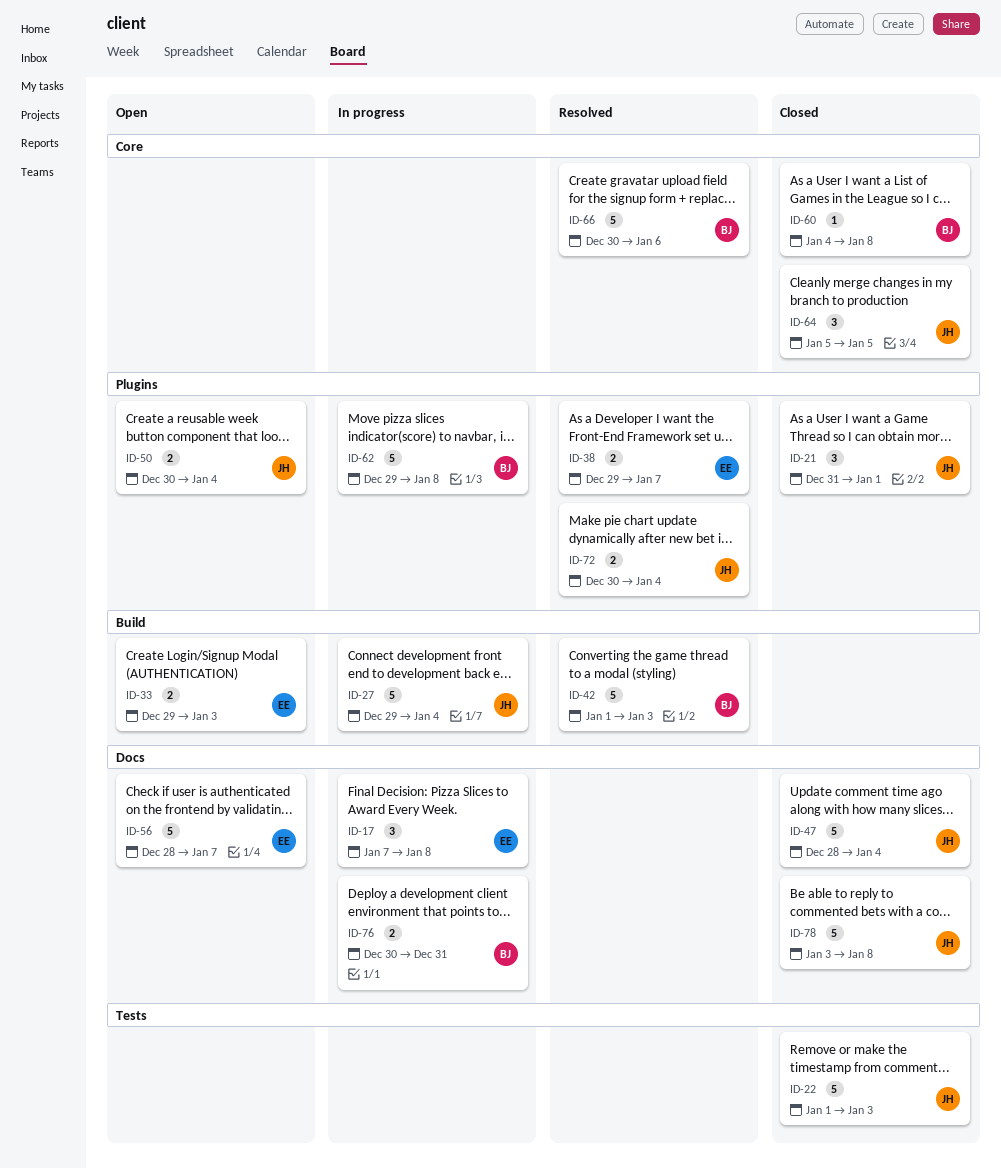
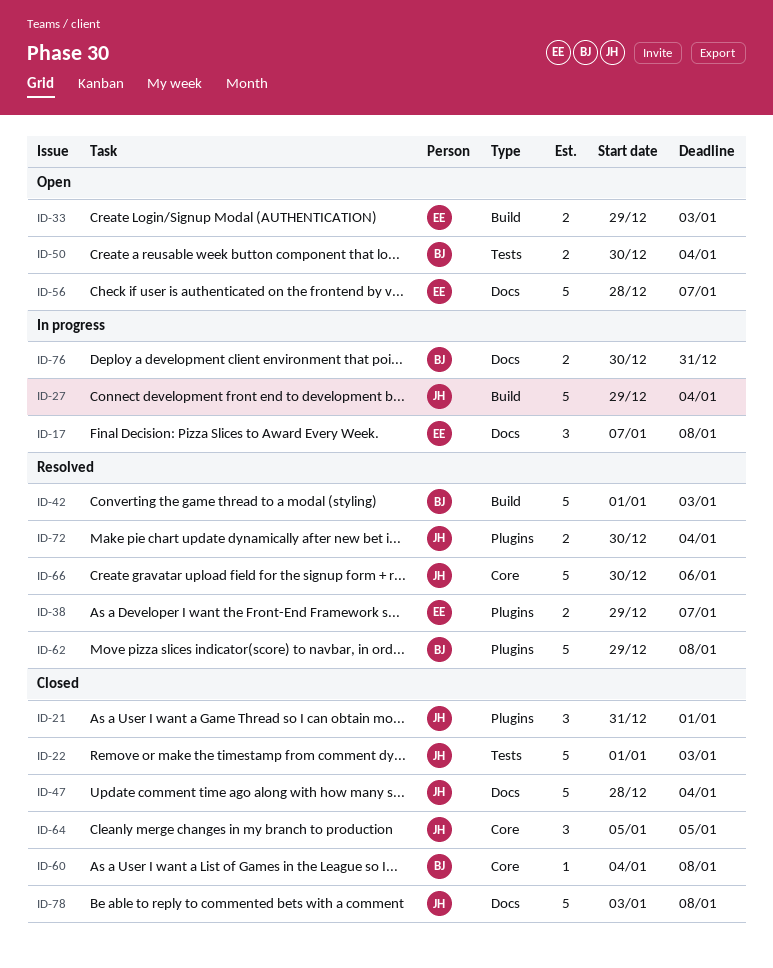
ID-50, owner: JH -> BJ
ID-50, label: Plugins -> Tests
ID-62, status: In progress -> Resolved
ID-66, owner: BJ -> JH

